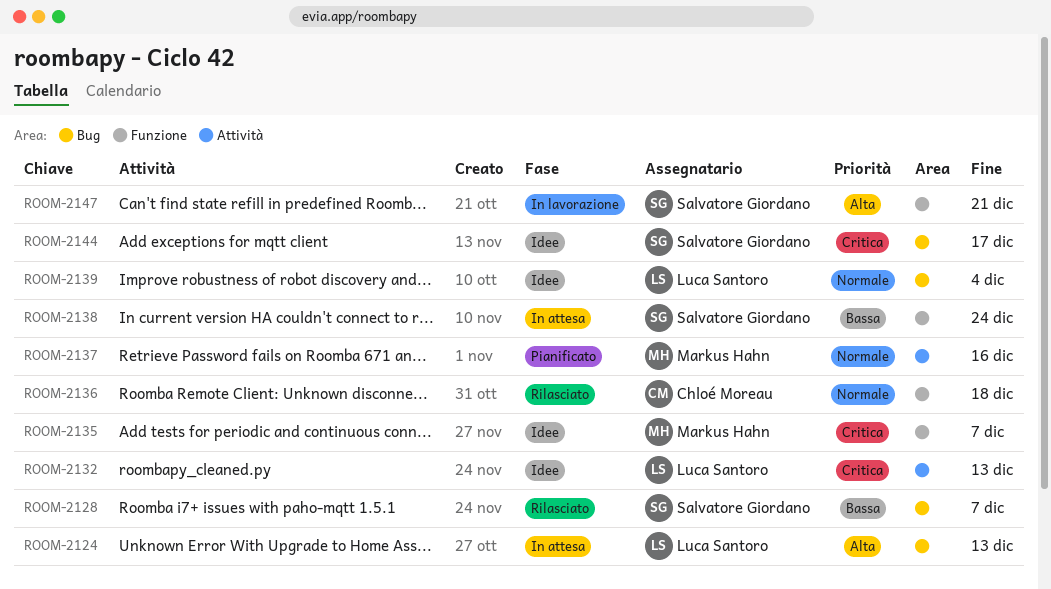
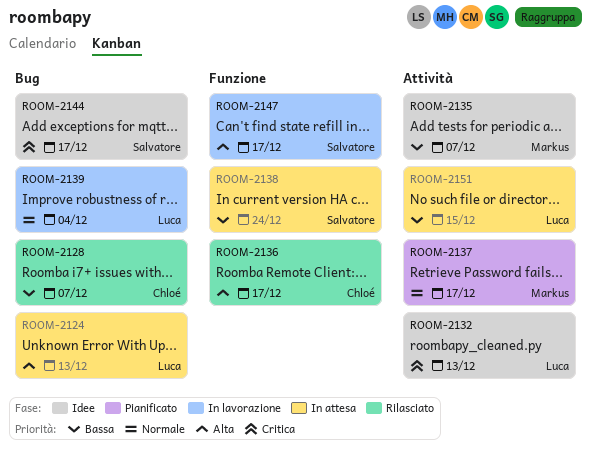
ROOM-2128, owner: Salvatore Giordano -> Chloé Moreau
ROOM-2135, priority: Critica -> Bassa
ROOM-2135, label: Funzione -> Attività
ROOM-2136, priority: Normale -> Alta
ROOM-2136, due: Dec 18 -> Dec 17
ROOM-2137, due: Dec 16 -> Dec 17
ROOM-2139, status: Idee -> In lavorazione
ROOM-2147, due: Dec 21 -> Dec 17
ROOM-2151: none -> present

